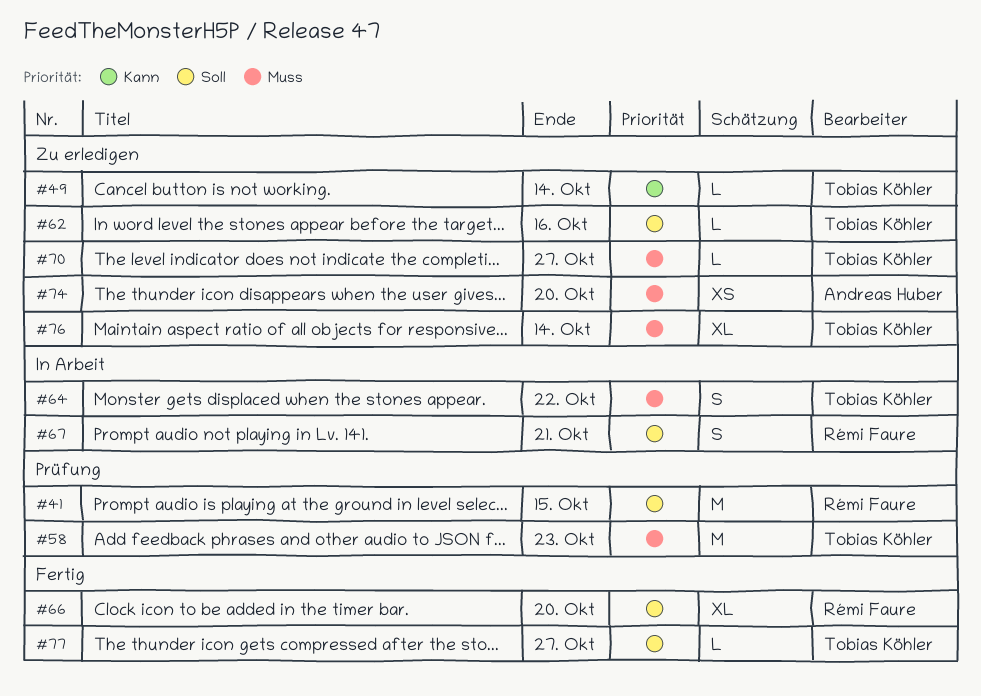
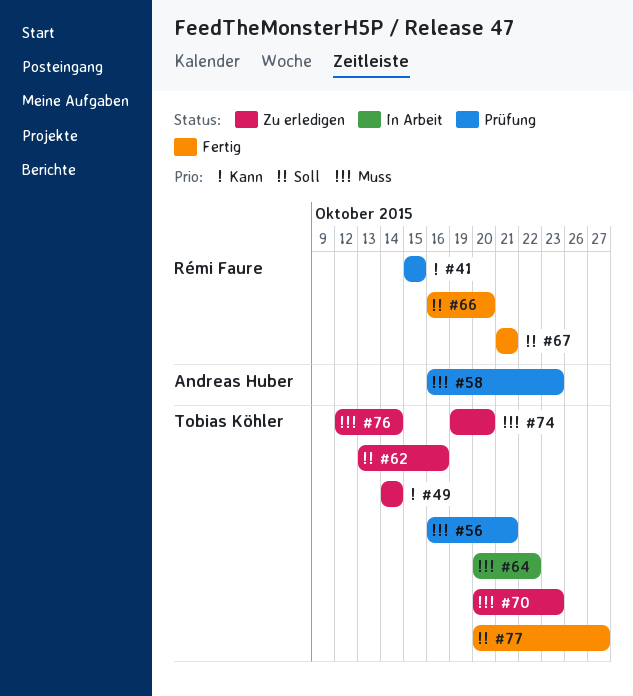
#41, priority: Soll -> Kann
#56: none -> present
#58, owner: Tobias Köhler -> Andreas Huber
#67, status: In Arbeit -> Fertig
#70, due: Oct 27 -> Oct 23
#74, owner: Andreas Huber -> Tobias Köhler

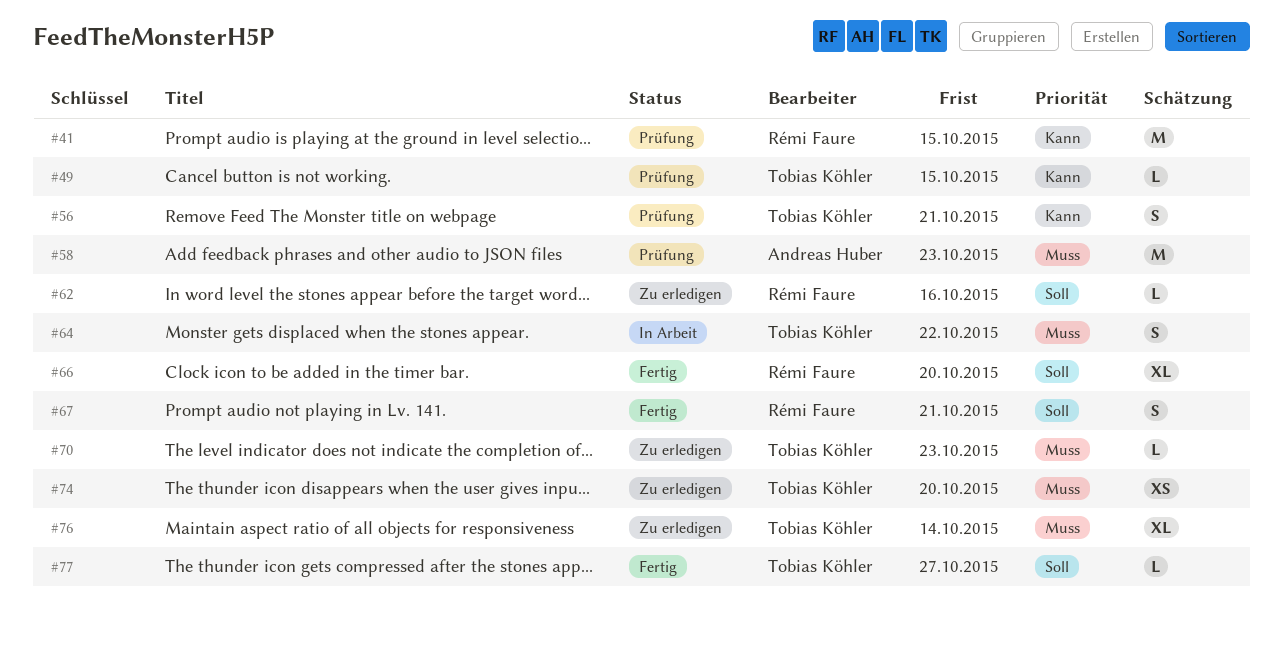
#49, status: Zu erledigen -> Prüfung
#49, due: Oct 14 -> Oct 15
#56, priority: Muss -> Kann
#62, owner: Tobias Köhler -> Rémi Faure

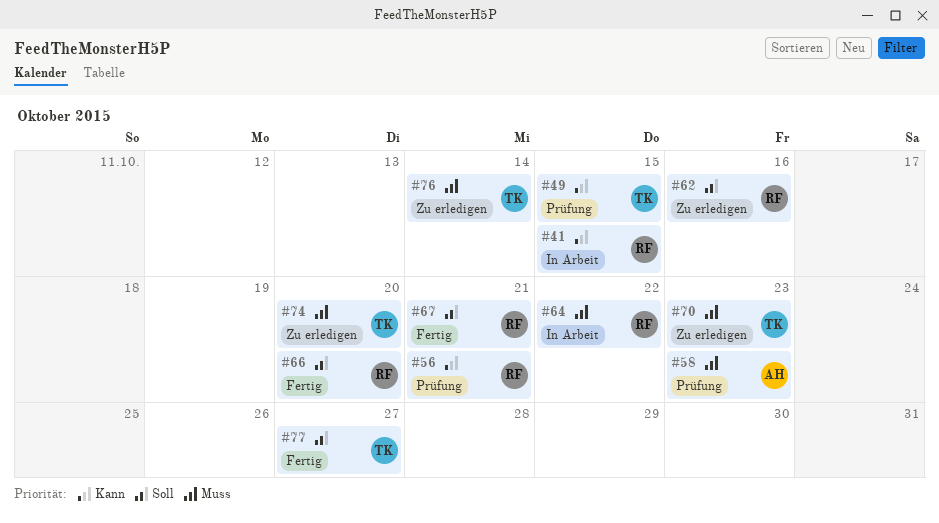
#41, status: Prüfung -> In Arbeit
#56, owner: Tobias Köhler -> Rémi Faure
#64, owner: Tobias Köhler -> Rémi Faure

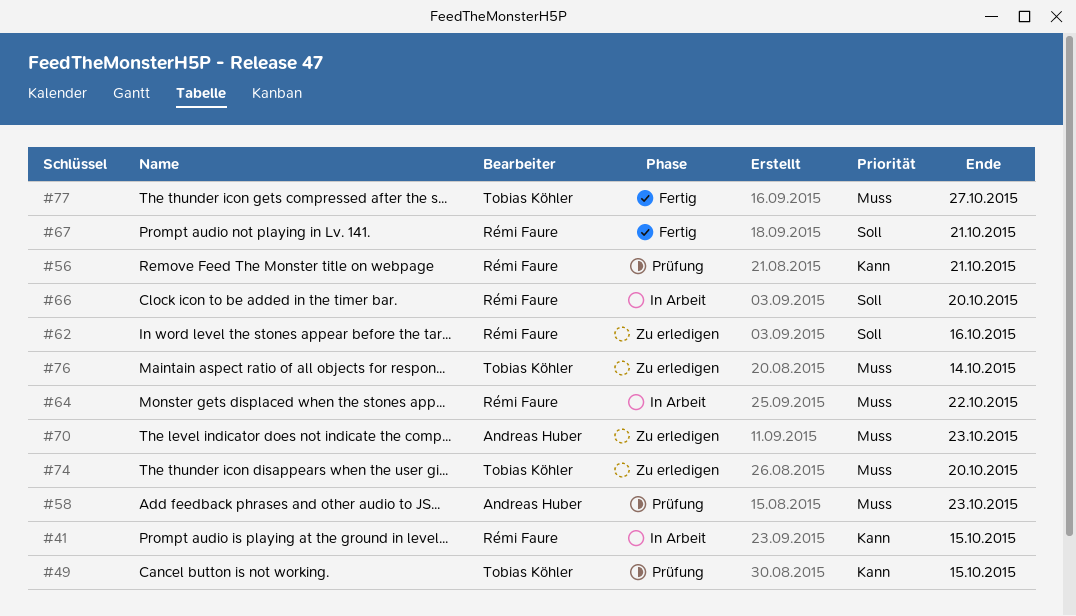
#66, status: Fertig -> In Arbeit
#70, owner: Tobias Köhler -> Andreas Huber
#77, priority: Soll -> Muss

